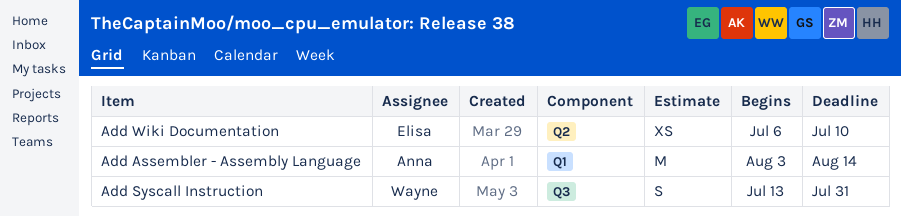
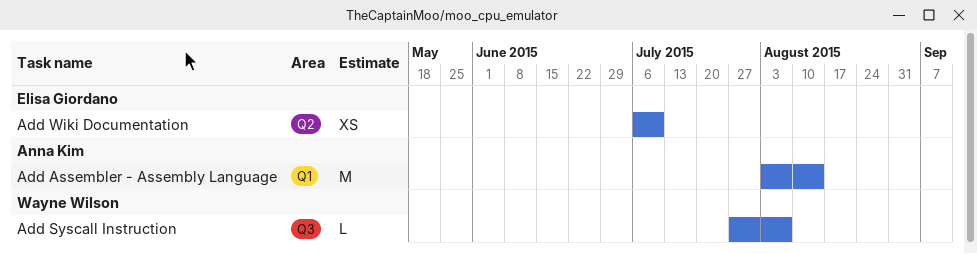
Add Syscall Instruction, estimate: S -> L
Add Syscall Instruction, start: Jul 13 -> Jul 27
Add Syscall Instruction, due: Jul 31 -> Aug 7

